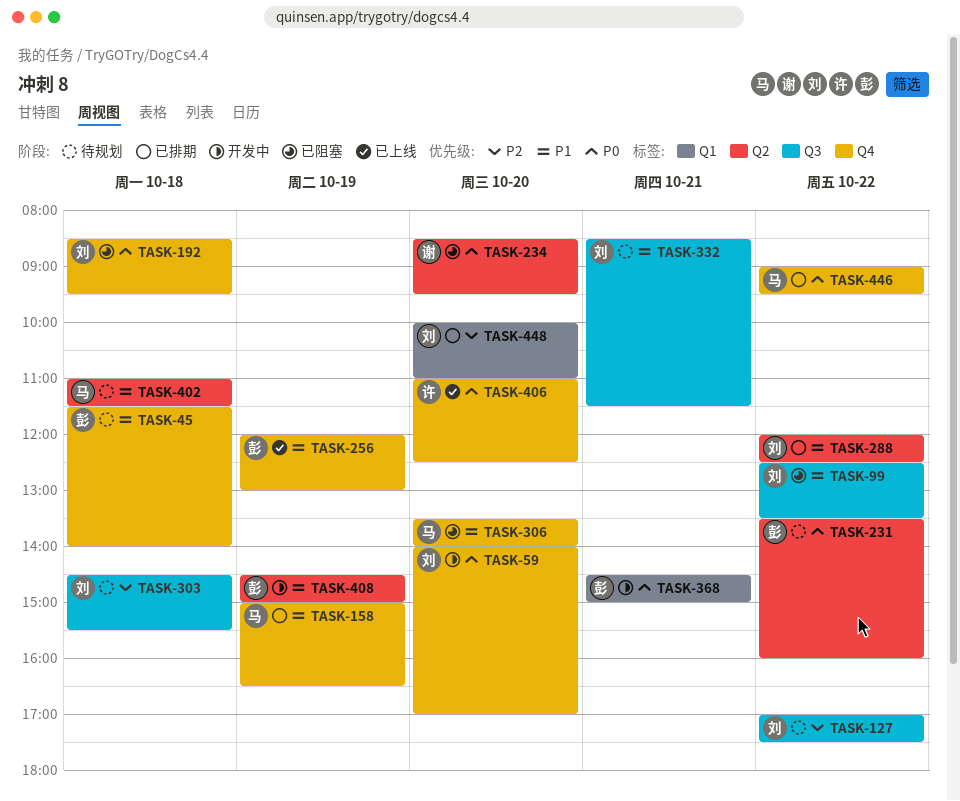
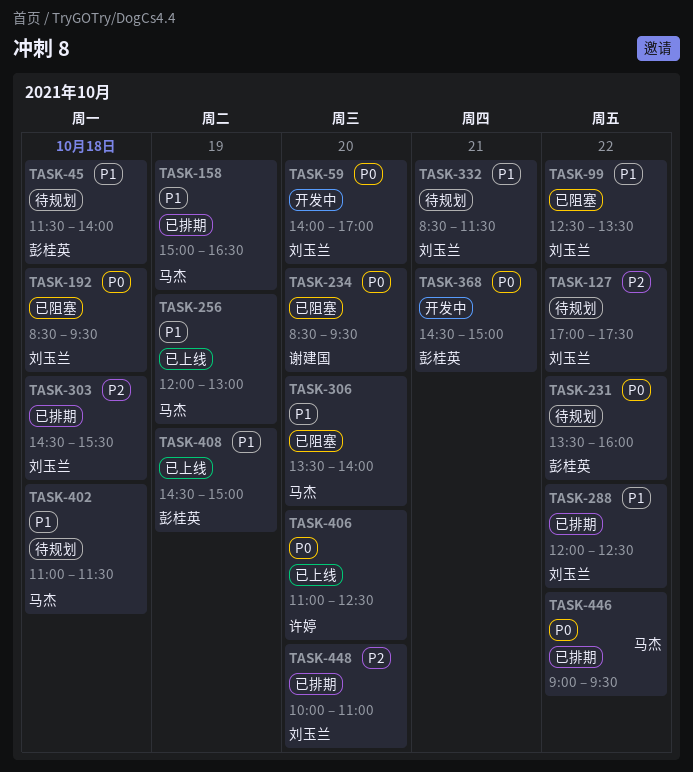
TASK-256, owner: 彭桂英 -> 马杰
TASK-303, status: 待规划 -> 已排期
TASK-408, status: 开发中 -> 已上线

